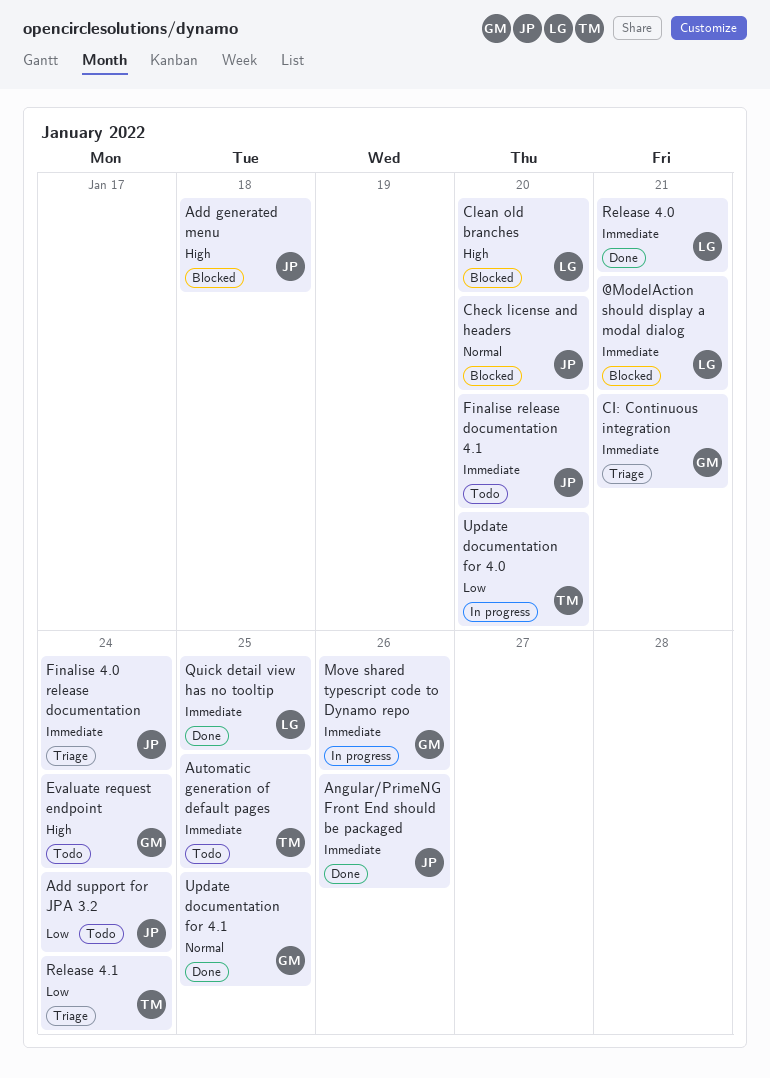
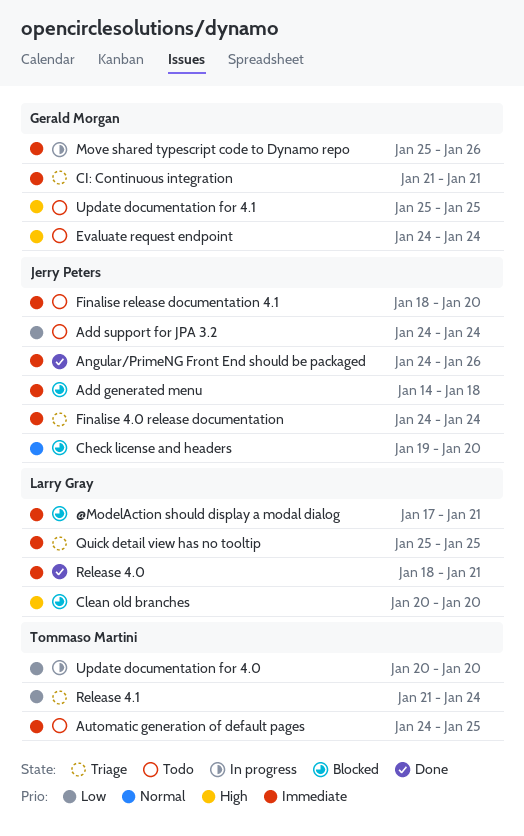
Add generated menu, priority: High -> Immediate
Quick detail view has no tooltip, status: Done -> Triage
Update documentation for 4.1, status: Done -> Todo
Update documentation for 4.1, priority: Normal -> High

